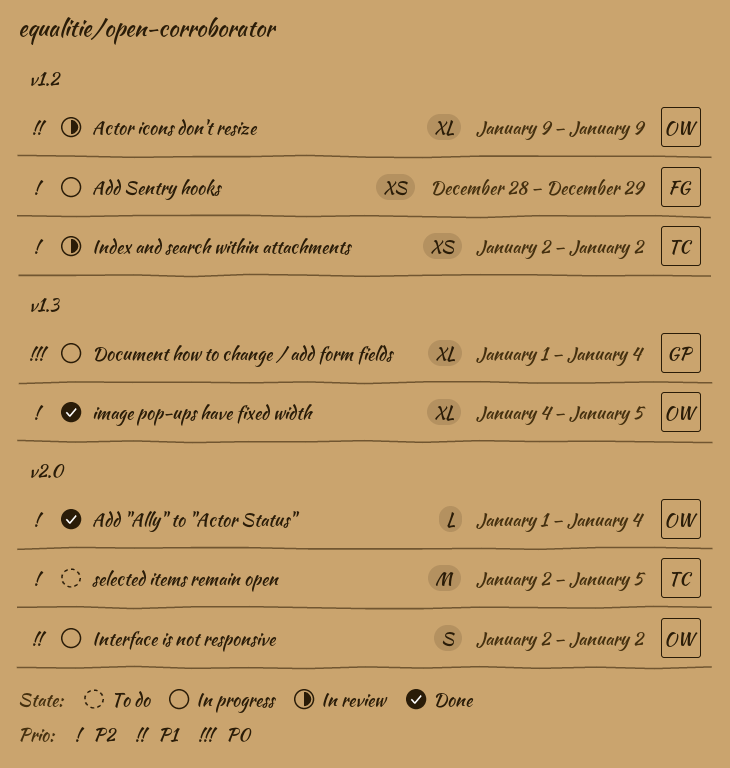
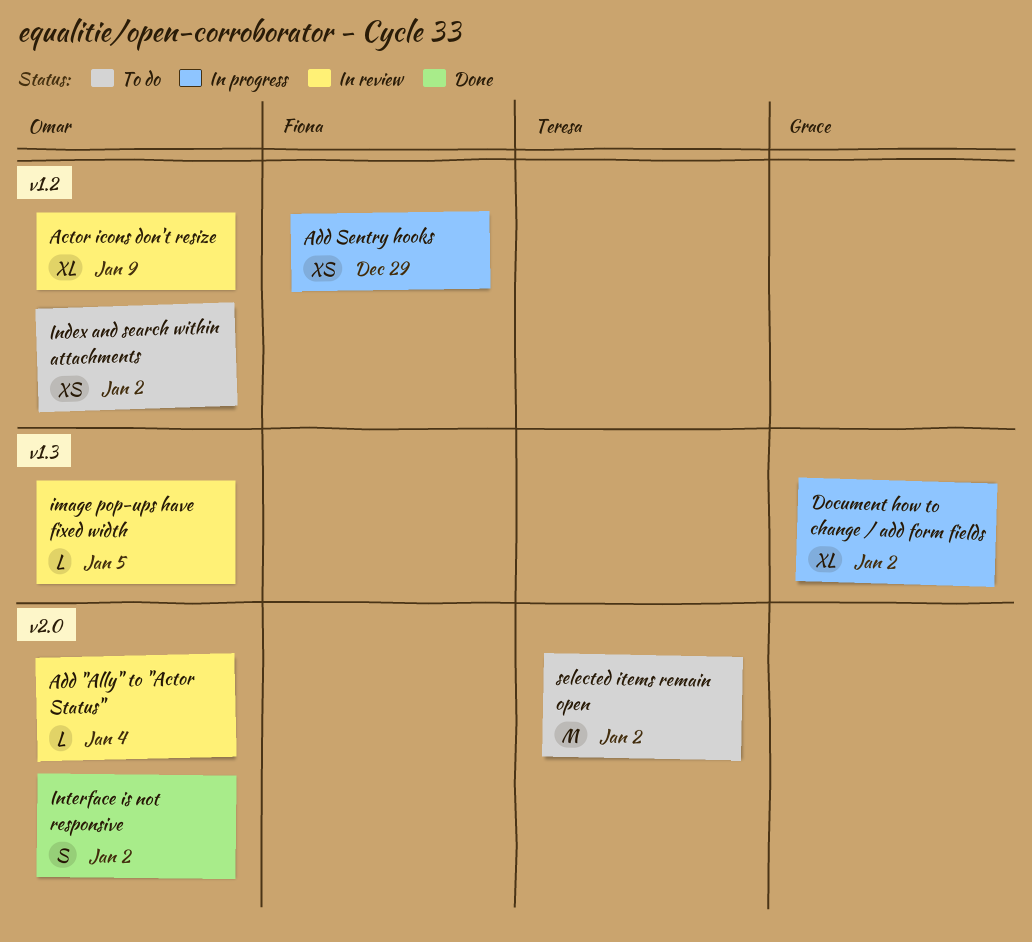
Add "Ally" to "Actor Status", status: Done -> In review
Document how to change / add form fields, due: Jan 4 -> Jan 2
image pop-ups have fixed width, status: Done -> In review
image pop-ups have fixed width, estimate: XL -> L
Index and search within attachments, status: In review -> To do
Index and search within attachments, owner: Teresa -> Omar
Interface is not responsive, status: In progress -> Done
selected items remain open, due: Jan 5 -> Jan 2

